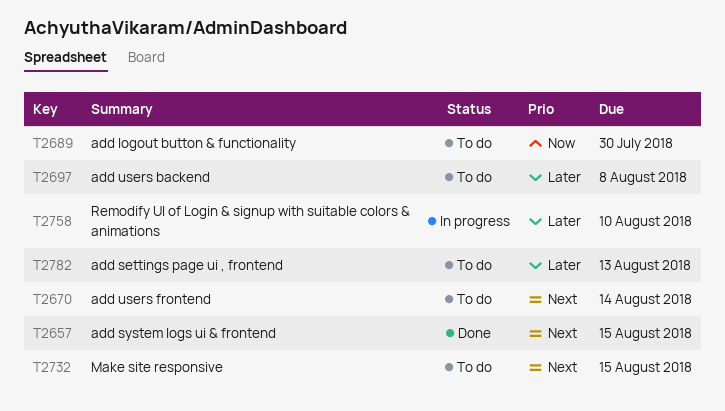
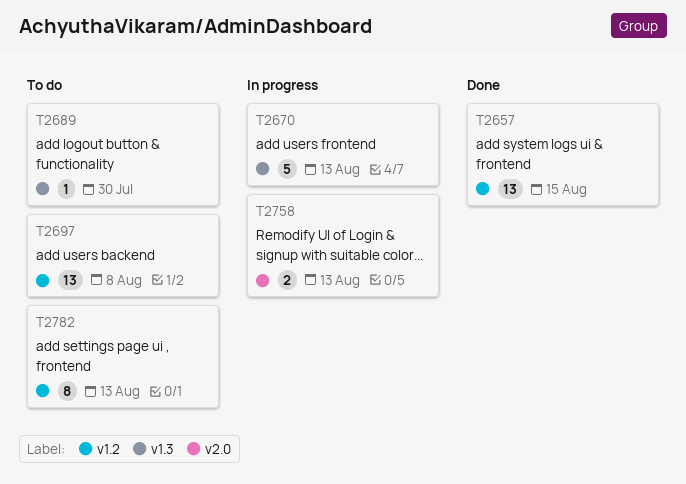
T2670, status: To do -> In progress
T2670, due: Aug 14 -> Aug 13
T2732: present -> none
T2758, due: Aug 10 -> Aug 13

